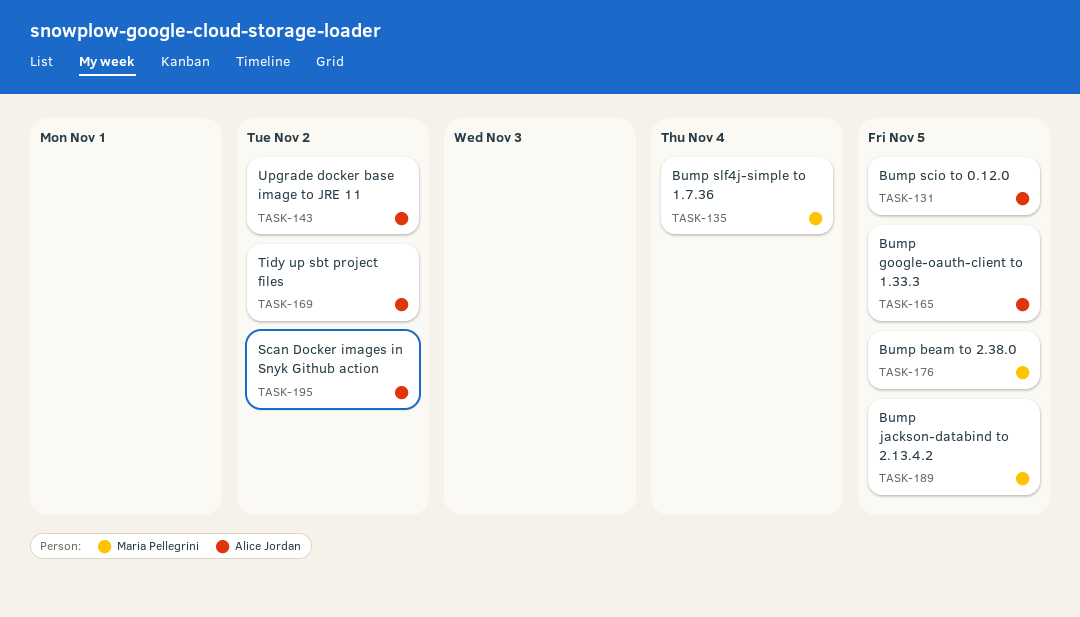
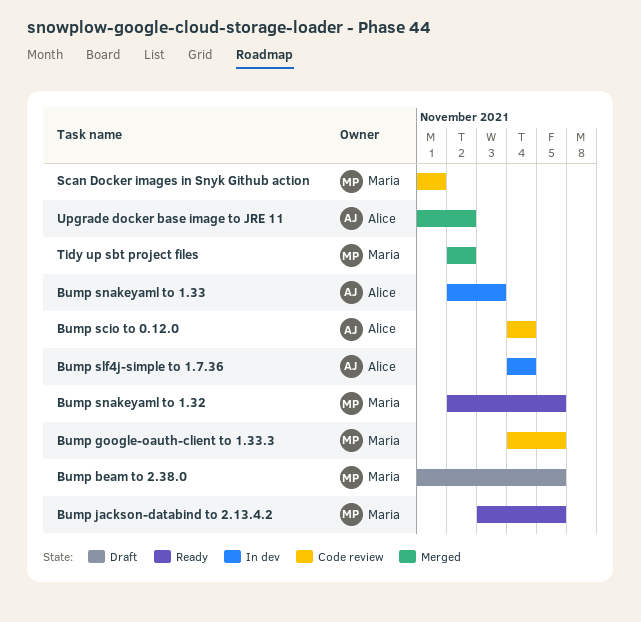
Bump google-oauth-client to 1.33.3, owner: Alice Jordan -> Maria Pellegrini
Bump scio to 0.12.0, due: Nov 5 -> Nov 4
Bump slf4j-simple to 1.7.36, owner: Maria Pellegrini -> Alice Jordan
Bump snakeyaml to 1.32: none -> present
Bump snakeyaml to 1.33: none -> present
Scan Docker images in Snyk Github action, owner: Alice Jordan -> Maria Pellegrini
Scan Docker images in Snyk Github action, due: Nov 2 -> Nov 1
Tidy up sbt project files, owner: Alice Jordan -> Maria Pellegrini

